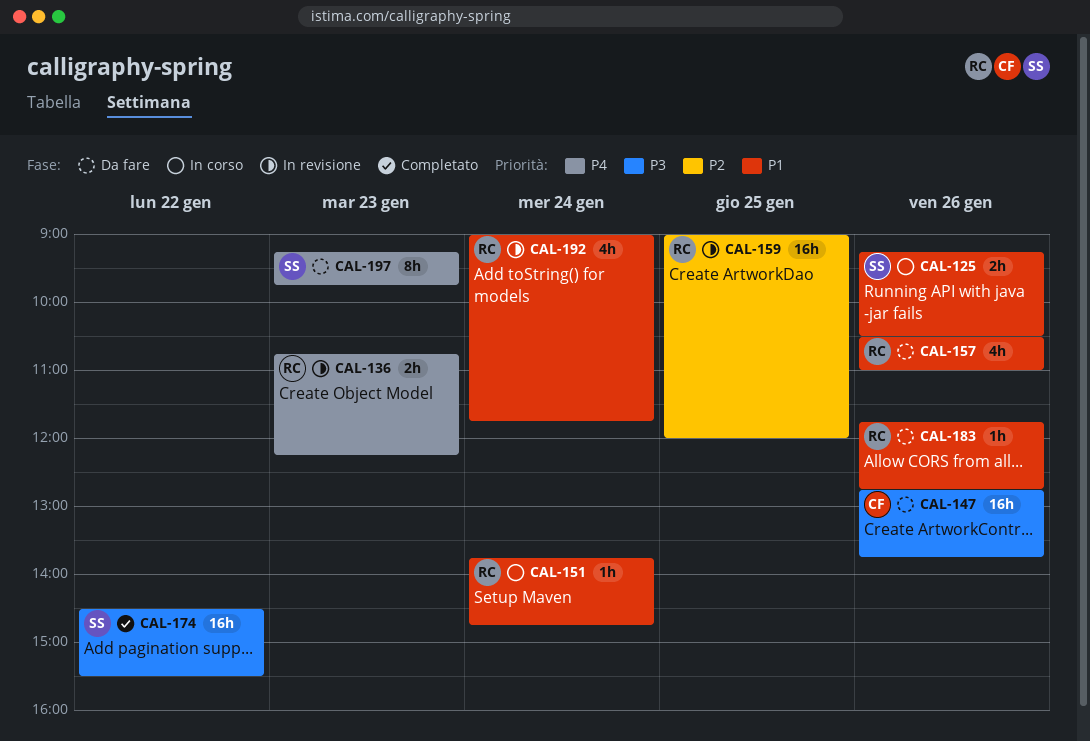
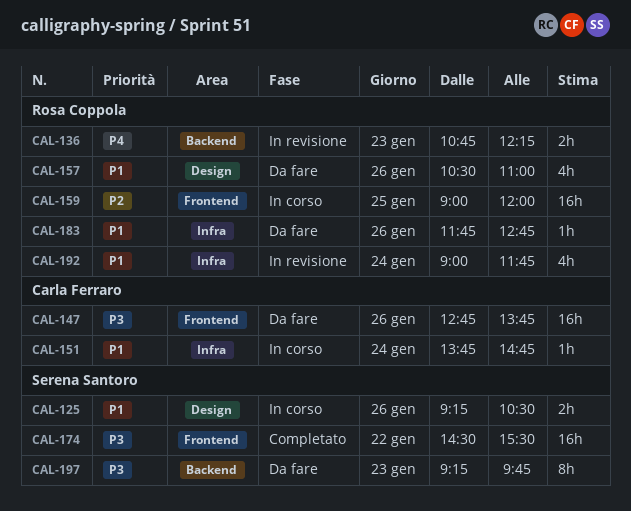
CAL-151, owner: Rosa Coppola -> Carla Ferraro
CAL-159, status: In revisione -> In corso
CAL-197, priority: P4 -> P3

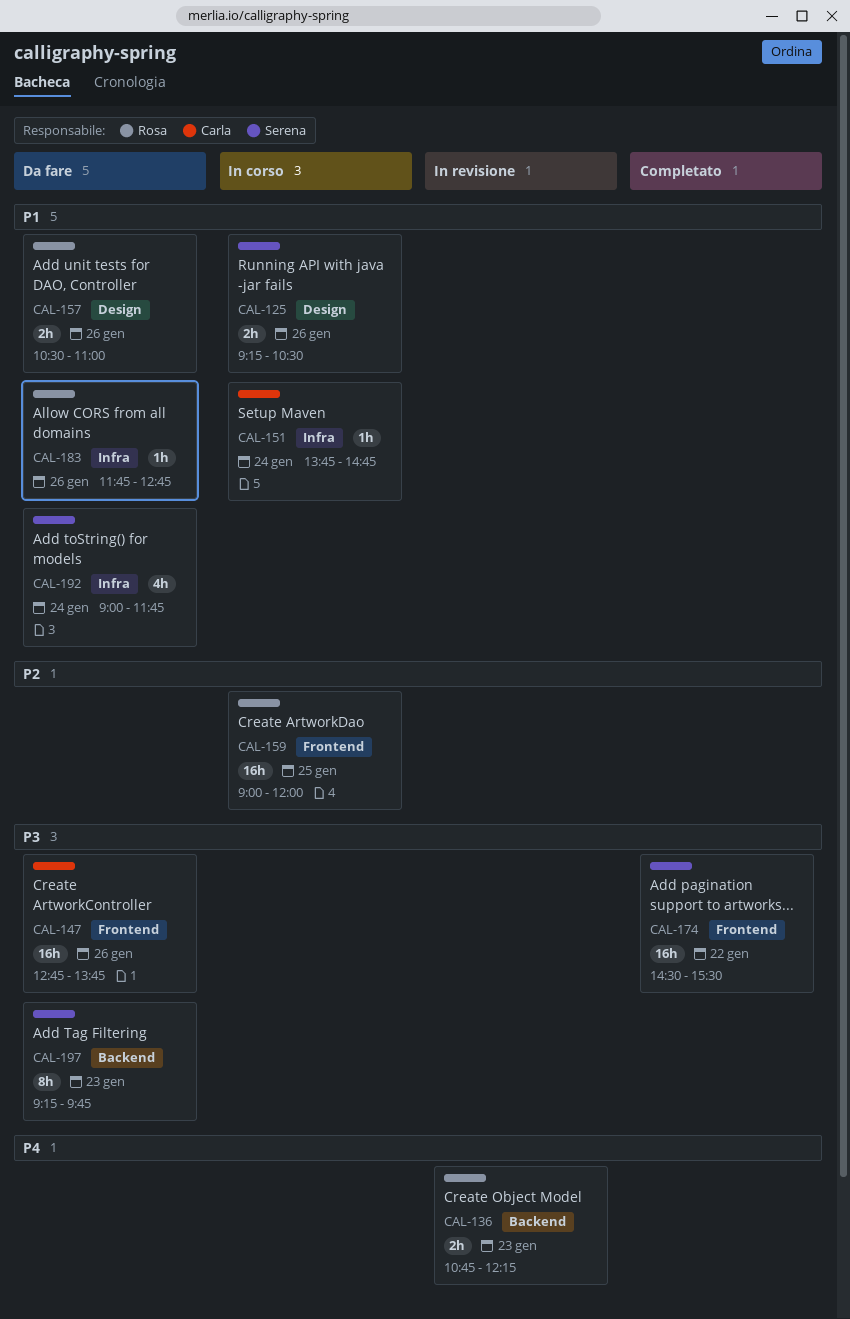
CAL-157, estimate: 4h -> 2h
CAL-192, status: In revisione -> Da fare
CAL-192, owner: Rosa Coppola -> Serena Santoro

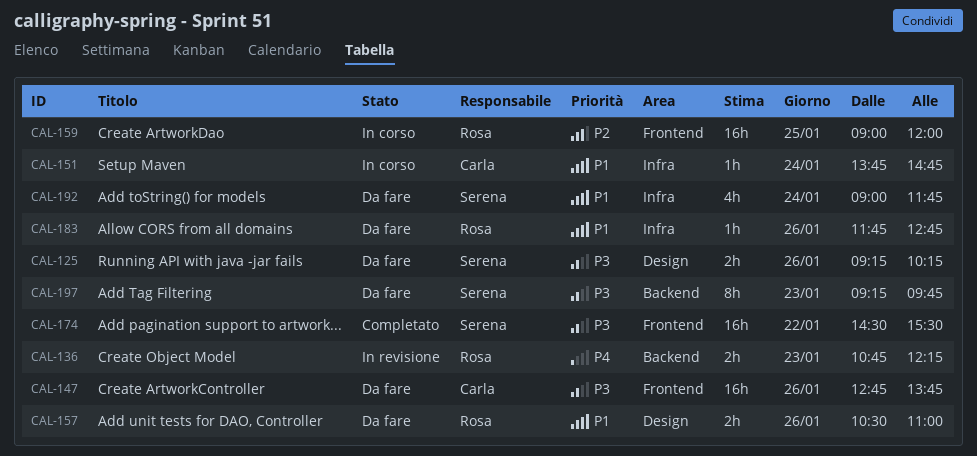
CAL-125, status: In corso -> Da fare
CAL-125, priority: P1 -> P3
CAL-125, ends: 10:30 -> 10:15

